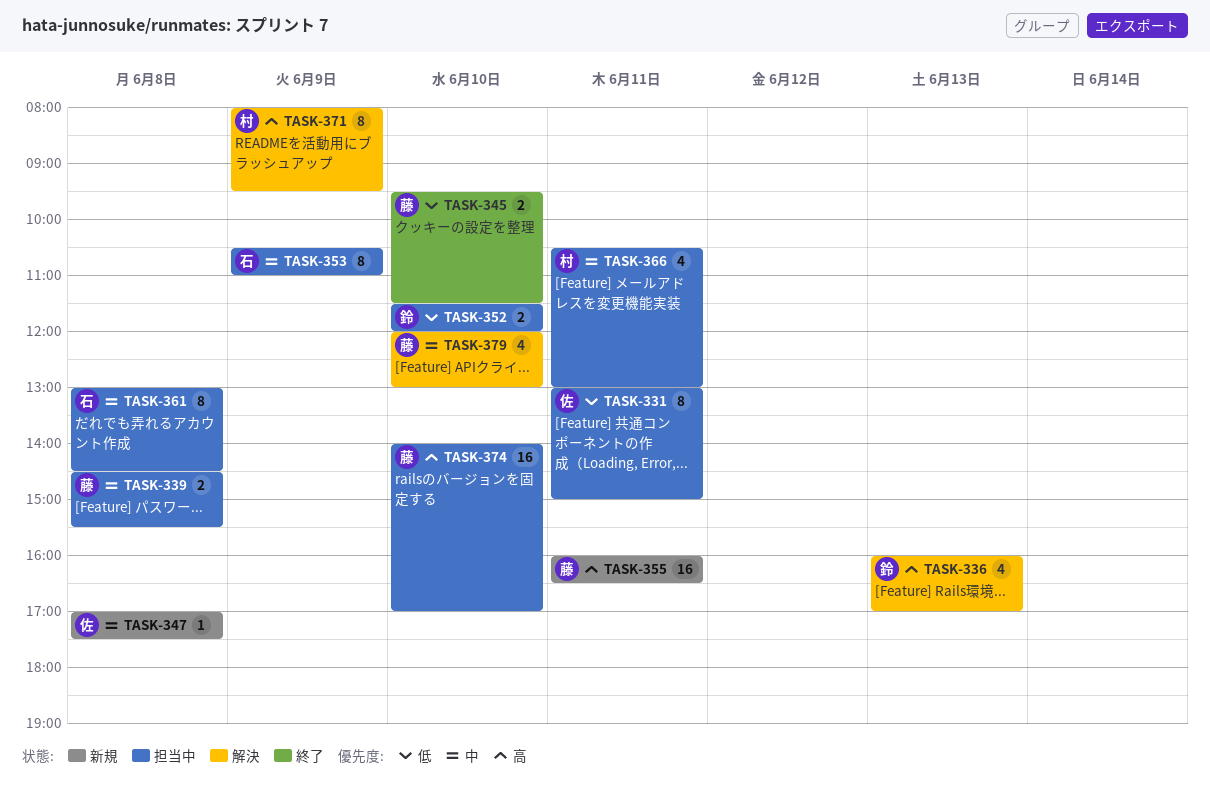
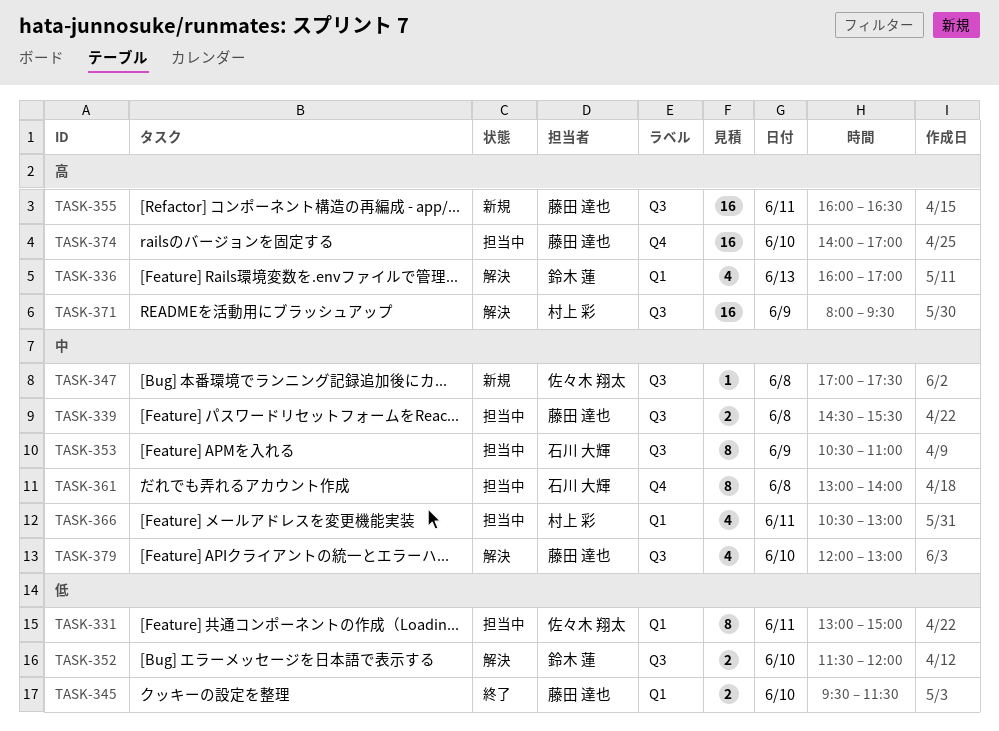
TASK-352, status: 担当中 -> 解決
TASK-361, ends: 14:30 -> 14:00
TASK-371, estimate: 8 -> 16

